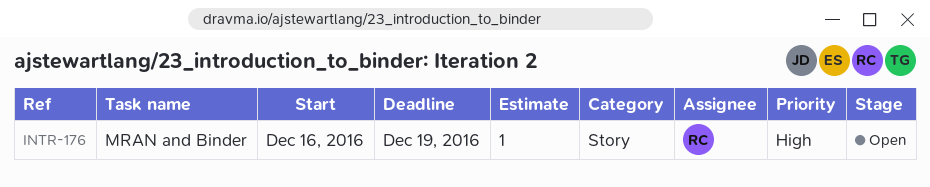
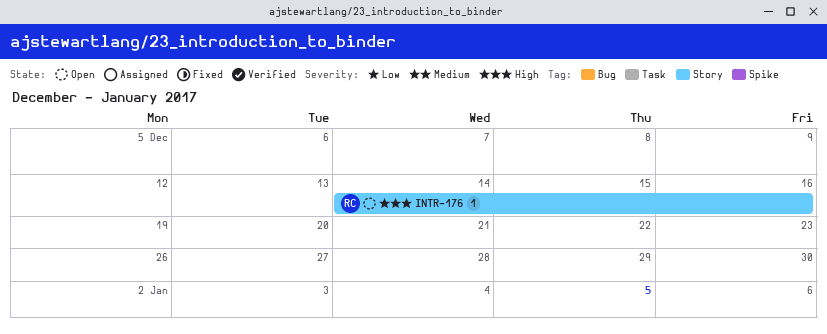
INTR-176, start: Dec 16 -> Dec 14
INTR-176, due: Dec 19 -> Dec 16

